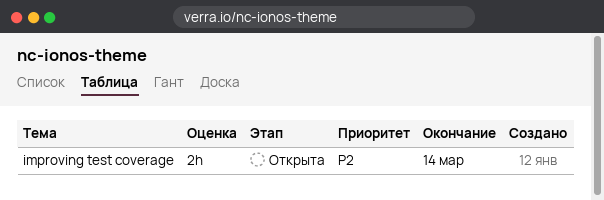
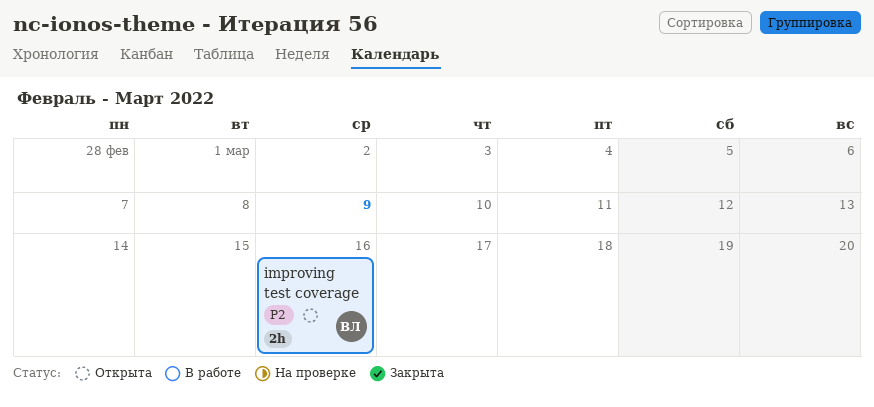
improving test coverage, due: Mar 14 -> Mar 16

